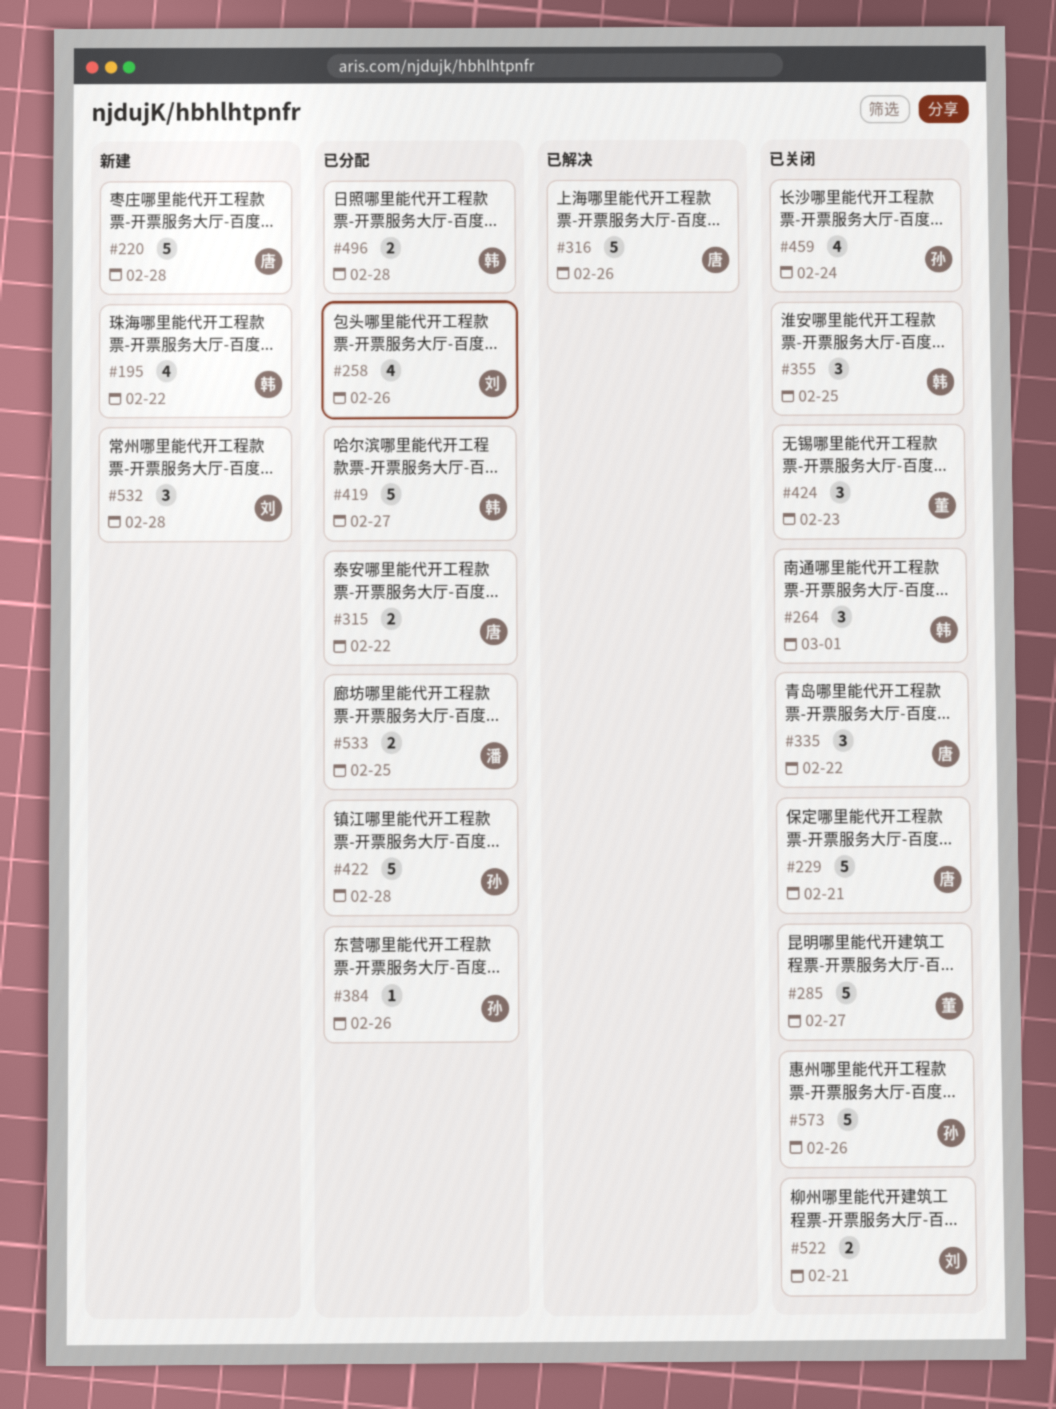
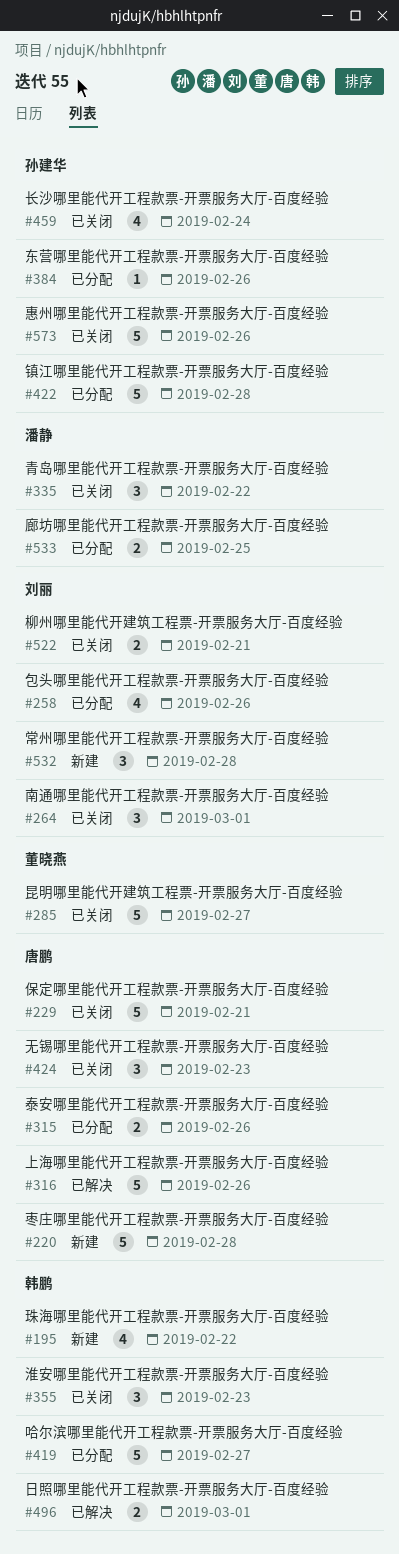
#264, owner: 韩鹏 -> 刘丽
#315, due: Feb 22 -> Feb 26
#335, owner: 唐鹏 -> 潘静
#355, due: Feb 25 -> Feb 23
#424, owner: 董晓燕 -> 唐鹏
#496, status: 已分配 -> 已解决
#496, due: Feb 28 -> Mar 1

